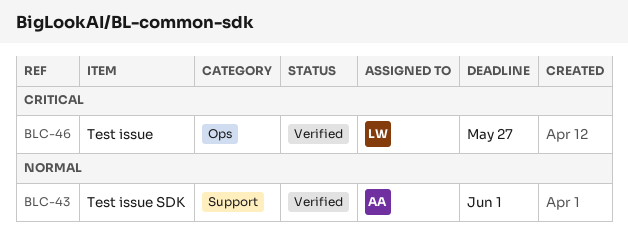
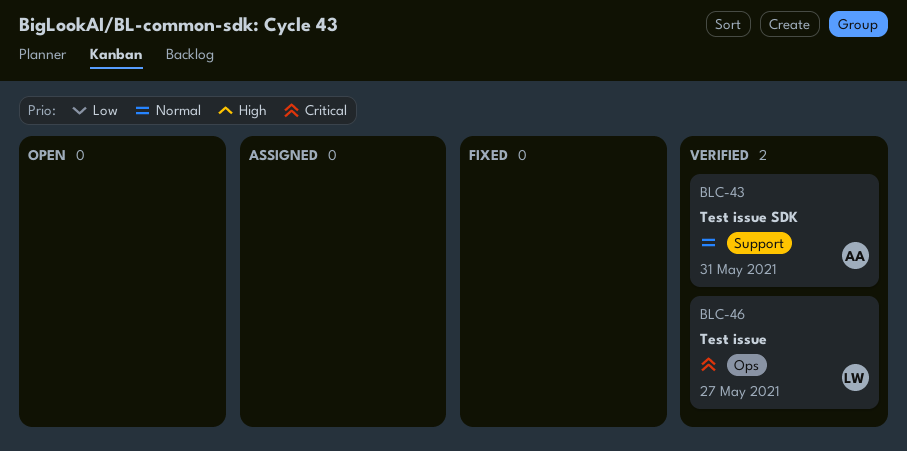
BLC-43, due: Jun 1 -> May 31

